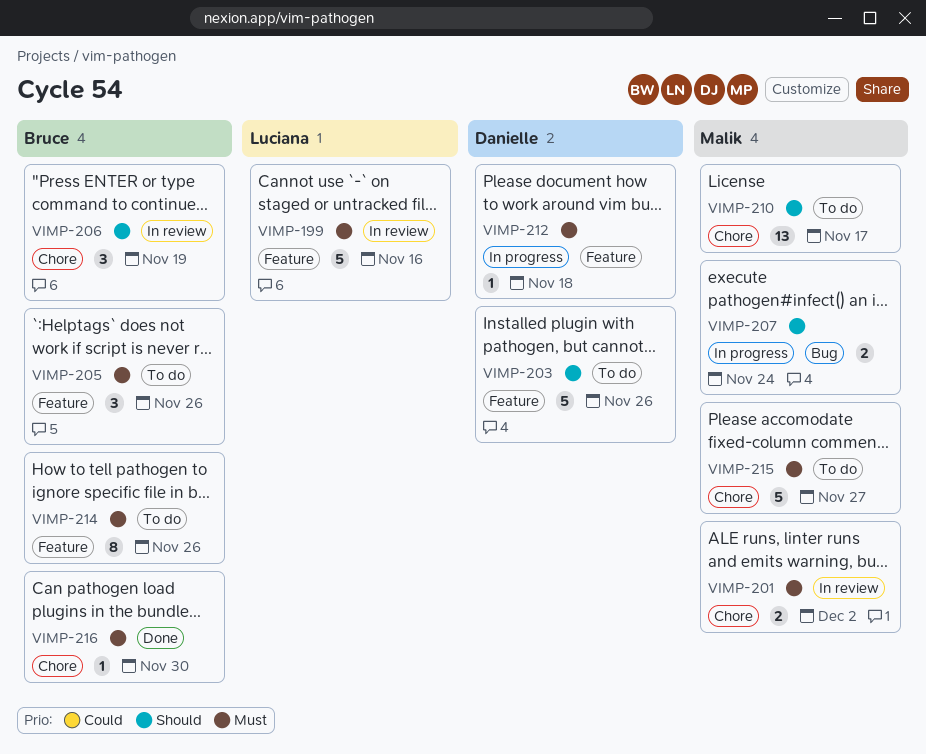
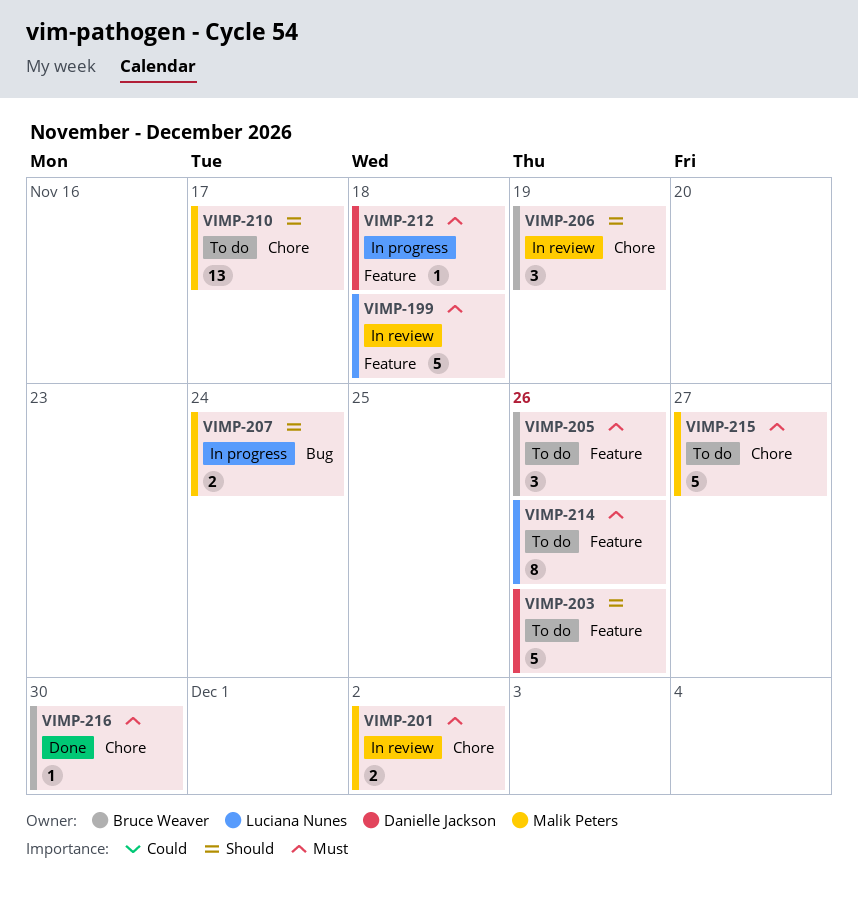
VIMP-199, due: Nov 16 -> Nov 18
VIMP-214, owner: Bruce Weaver -> Luciana Nunes

